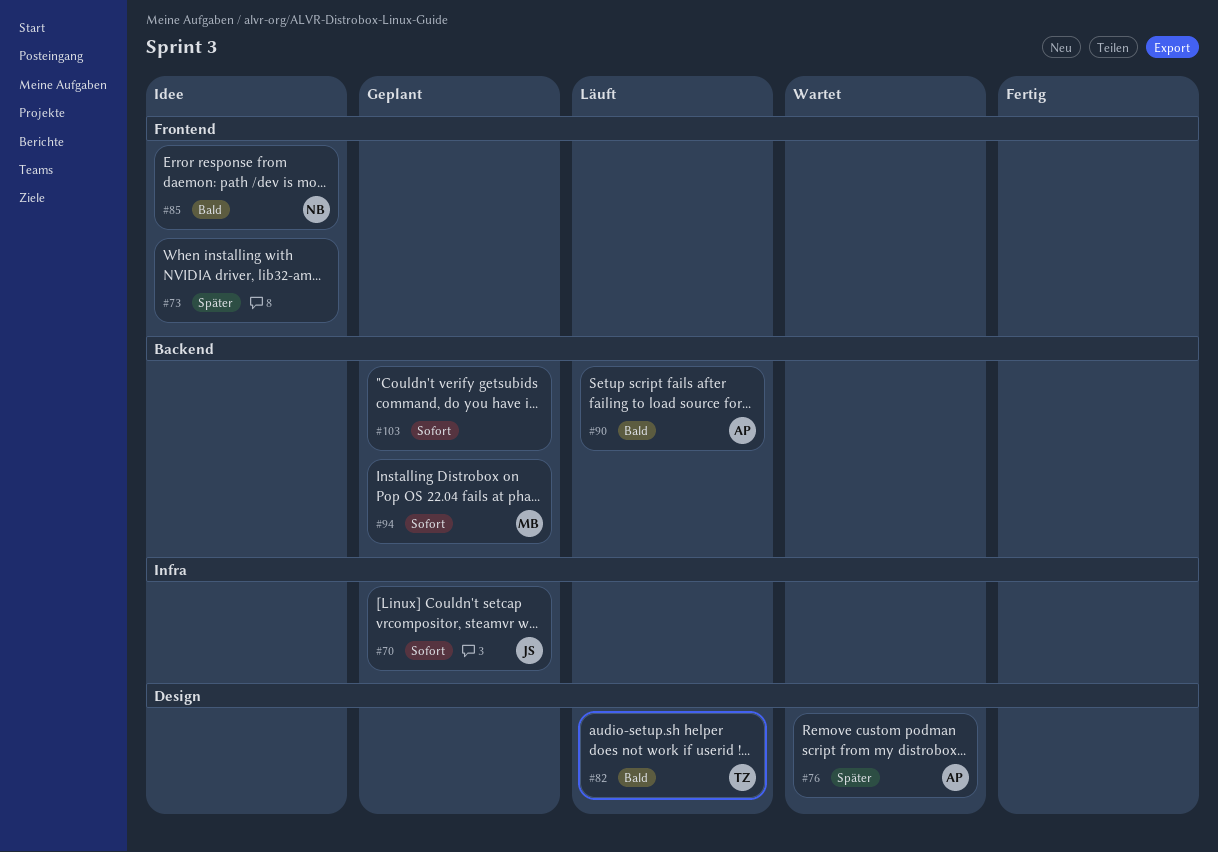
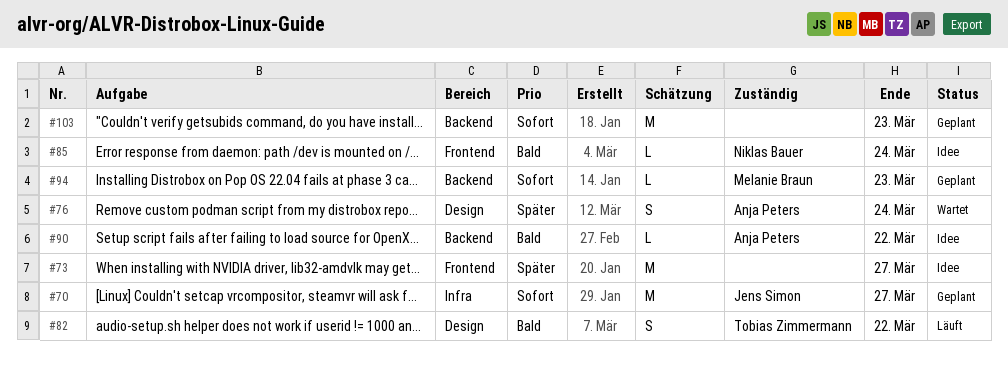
#90, status: Läuft -> Idee

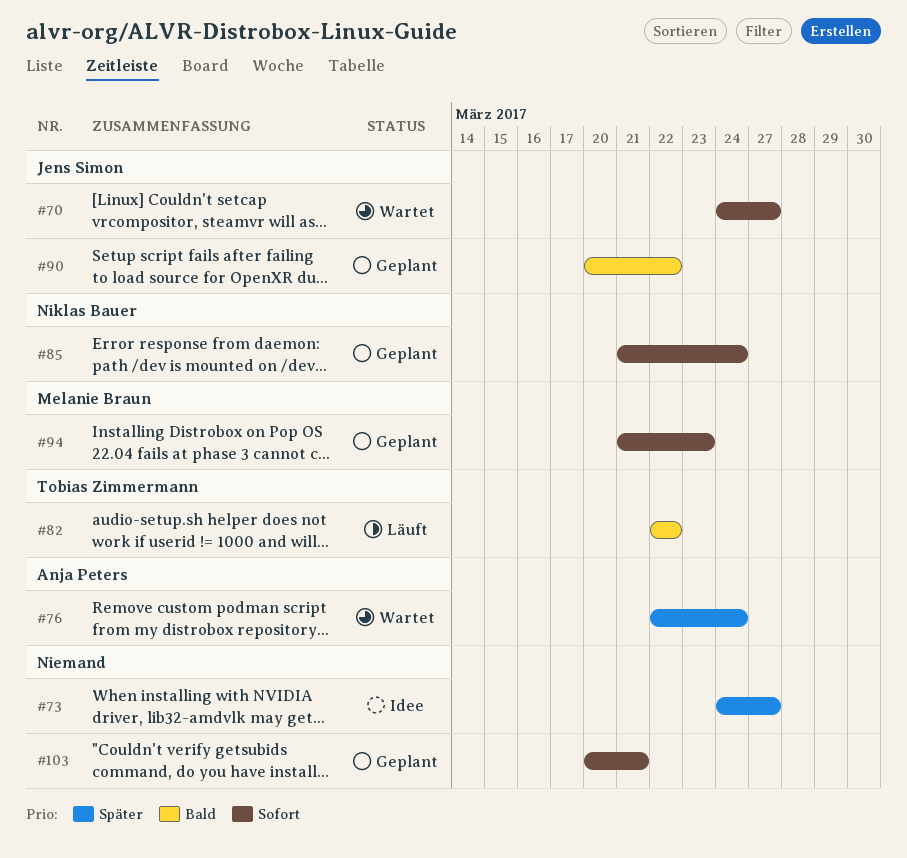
#70, status: Geplant -> Wartet
#85, status: Idee -> Geplant
#85, priority: Bald -> Sofort
#90, status: Idee -> Geplant
#90, owner: Anja Peters -> Jens Simon
#103, due: Mar 23 -> Mar 21

